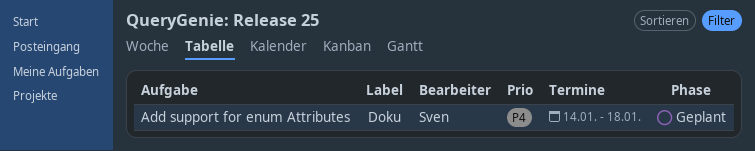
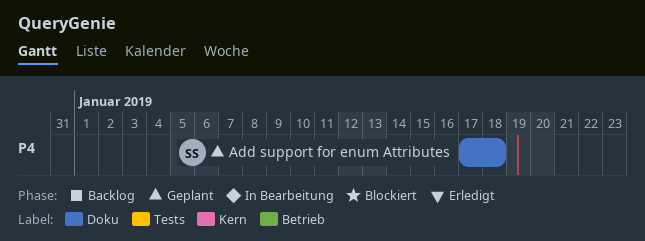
Add support for enum Attributes, start: Jan 14 -> Jan 17

